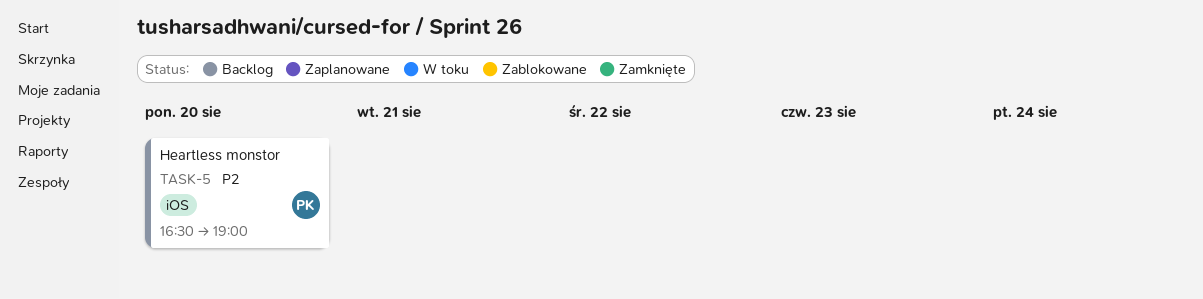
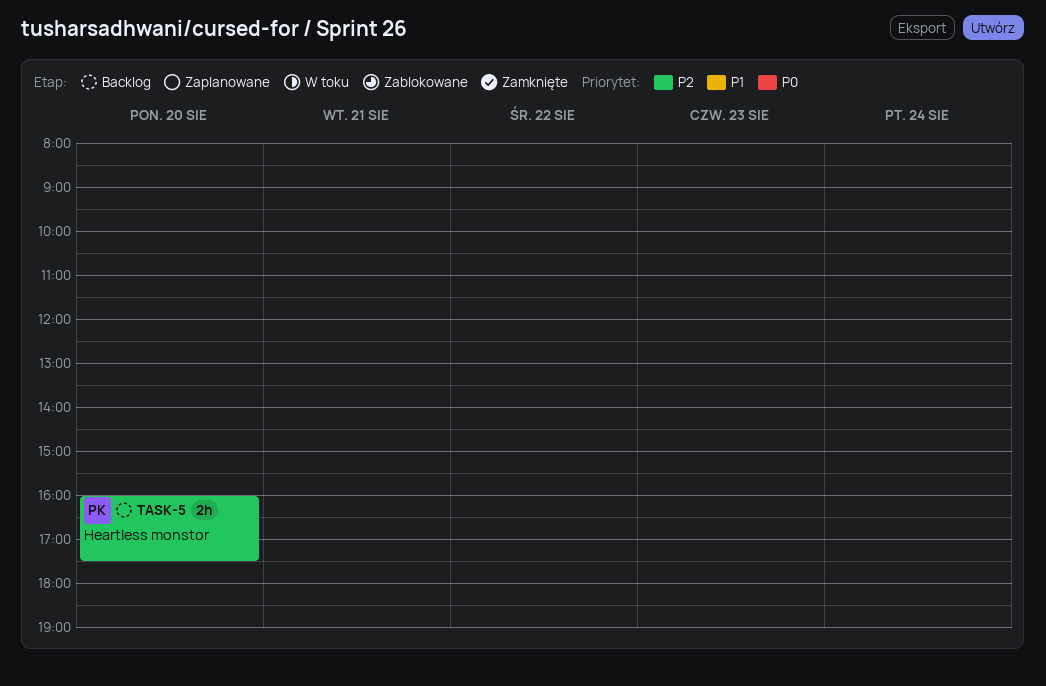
TASK-5, begins: 16:30 -> 16:00
TASK-5, ends: 19:00 -> 17:30

